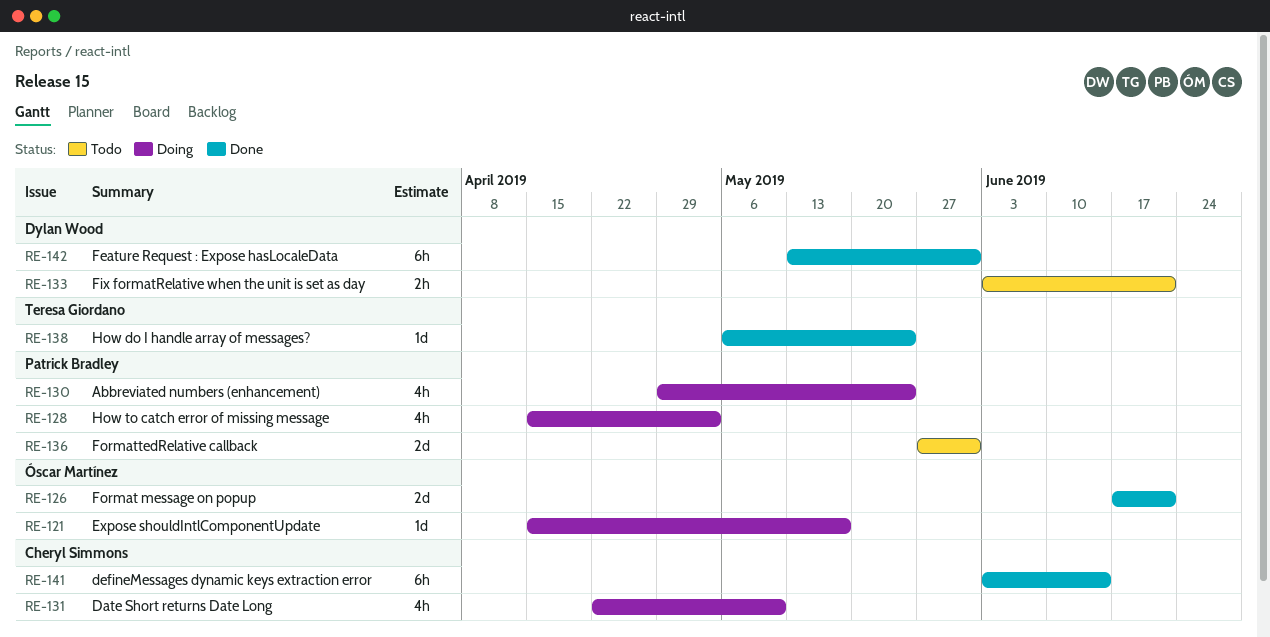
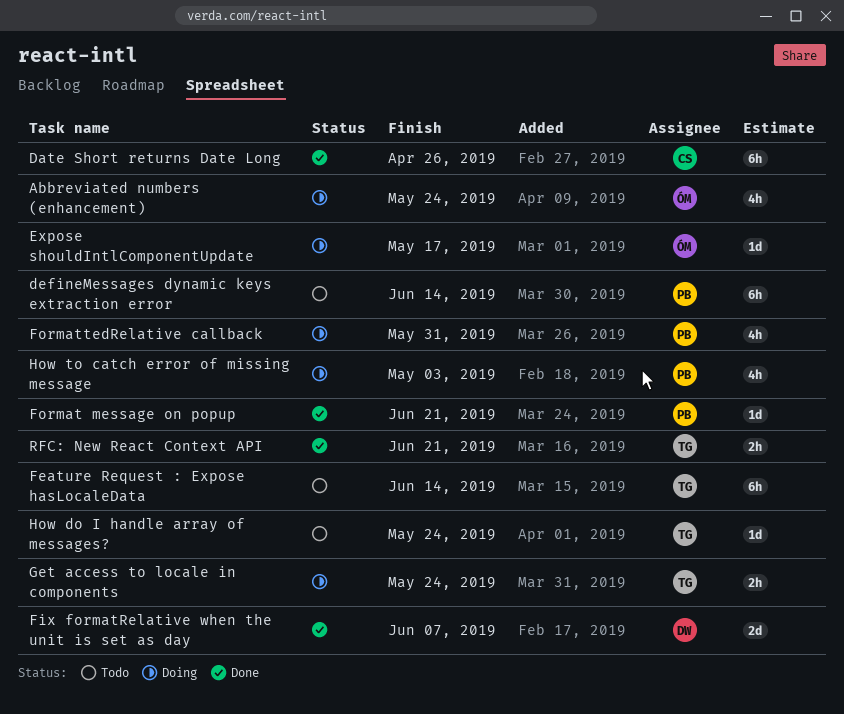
Abbreviated numbers (enhancement), owner: Patrick Bradley -> Óscar Martínez
Date Short returns Date Long, status: Doing -> Done
Date Short returns Date Long, estimate: 4h -> 6h
Date Short returns Date Long, due: May 10 -> Apr 26
defineMessages dynamic keys extraction error, status: Done -> Todo
defineMessages dynamic keys extraction error, owner: Cheryl Simmons -> Patrick Bradley
Feature Request : Expose hasLocaleData, status: Done -> Todo
Feature Request : Expose hasLocaleData, owner: Dylan Wood -> Teresa Giordano
Feature Request : Expose hasLocaleData, due: May 31 -> Jun 14
Fix formatRelative when the unit is set as day, status: Todo -> Done
Fix formatRelative when the unit is set as day, estimate: 2h -> 2d
Fix formatRelative when the unit is set as day, due: Jun 21 -> Jun 7
Format message on popup, owner: Óscar Martínez -> Patrick Bradley
Format message on popup, estimate: 2d -> 1d
FormattedRelative callback, status: Todo -> Doing
FormattedRelative callback, estimate: 2d -> 4h
Get access to locale in components: none -> present
How do I handle array of messages?, status: Done -> Todo
RFC: New React Context API: none -> present

